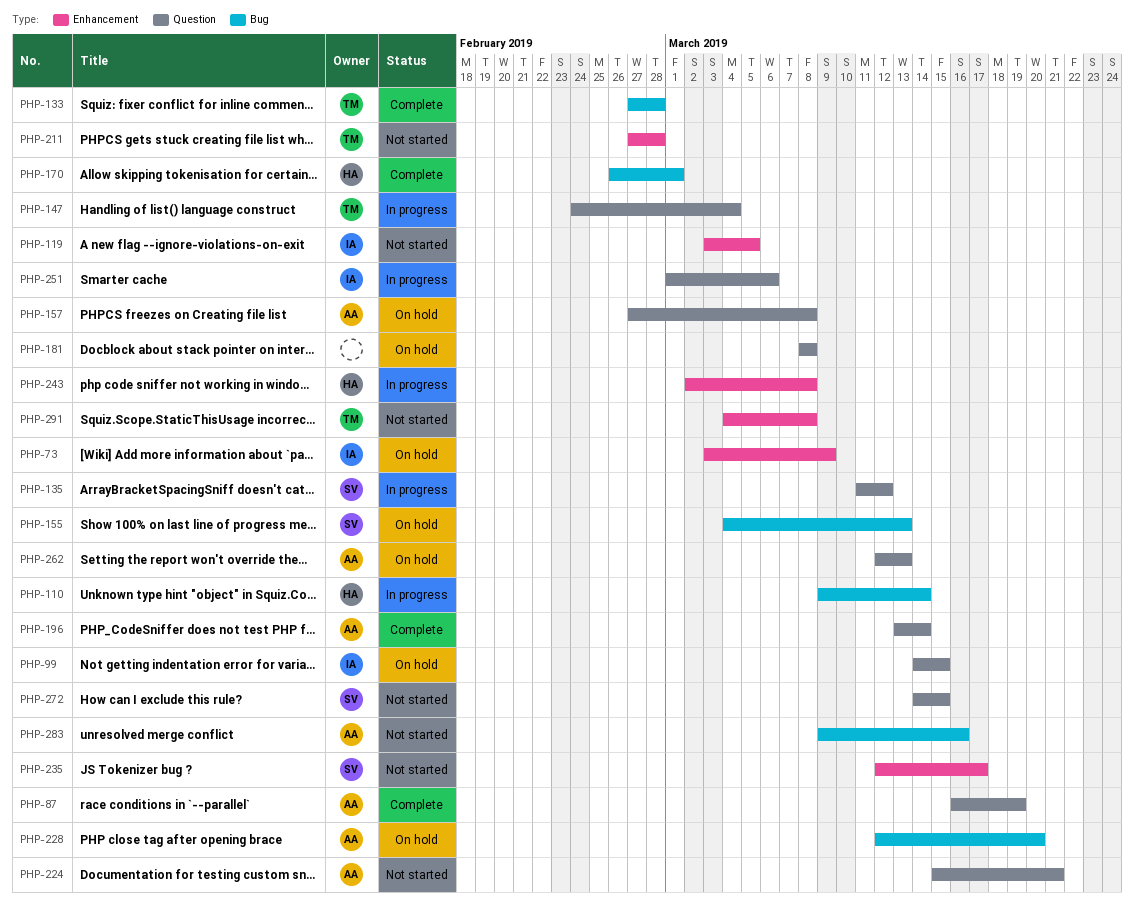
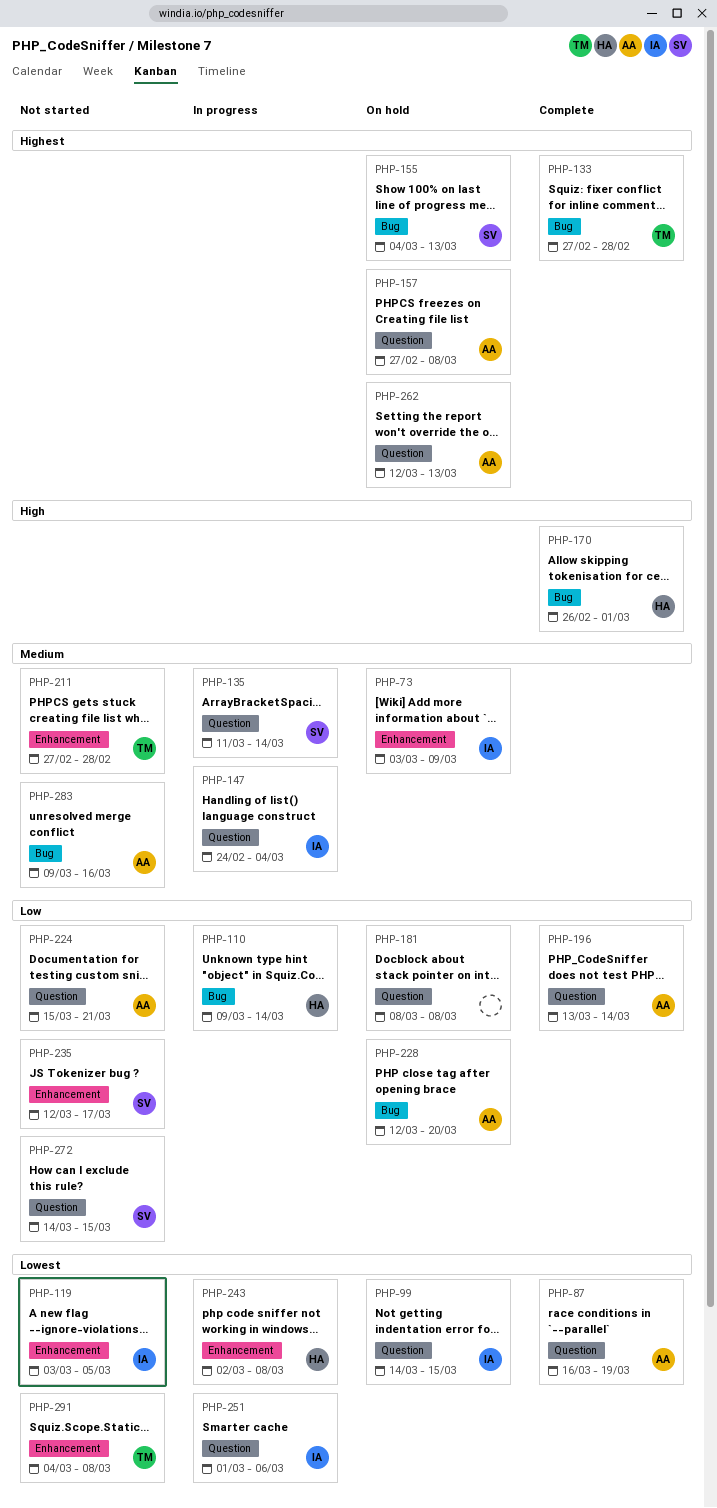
PHP-135, due: Mar 12 -> Mar 14
PHP-147, owner: TM -> IA

